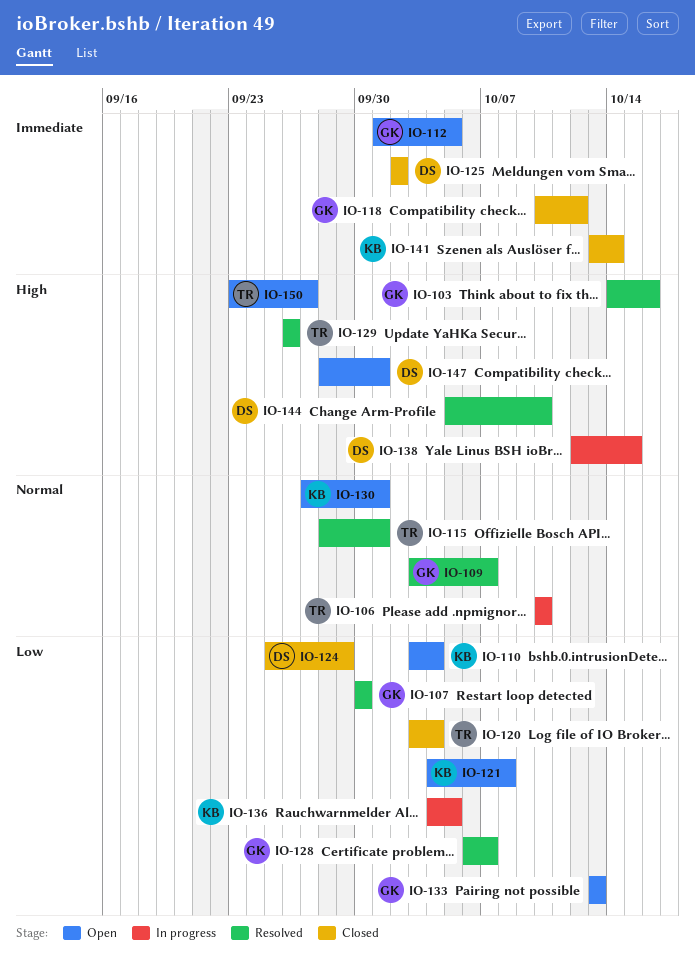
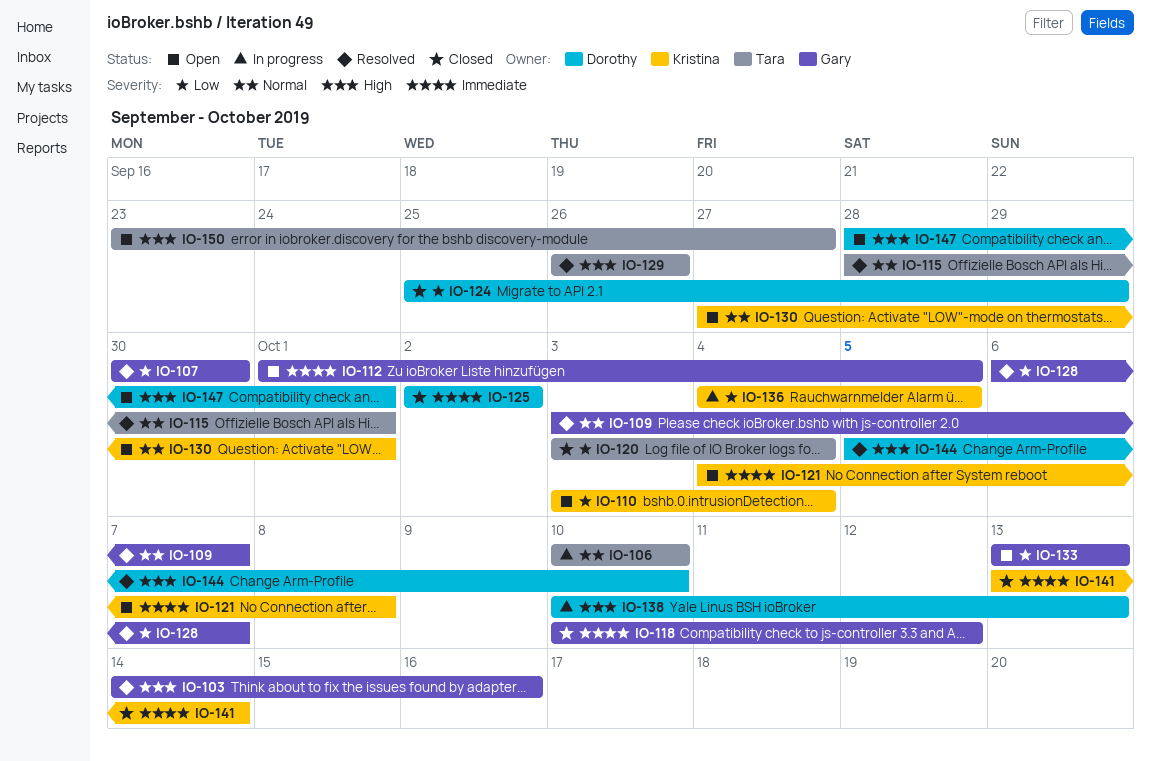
IO-121, priority: Low -> Immediate
IO-138, start: Oct 12 -> Oct 10
IO-138, due: Oct 15 -> Oct 13

